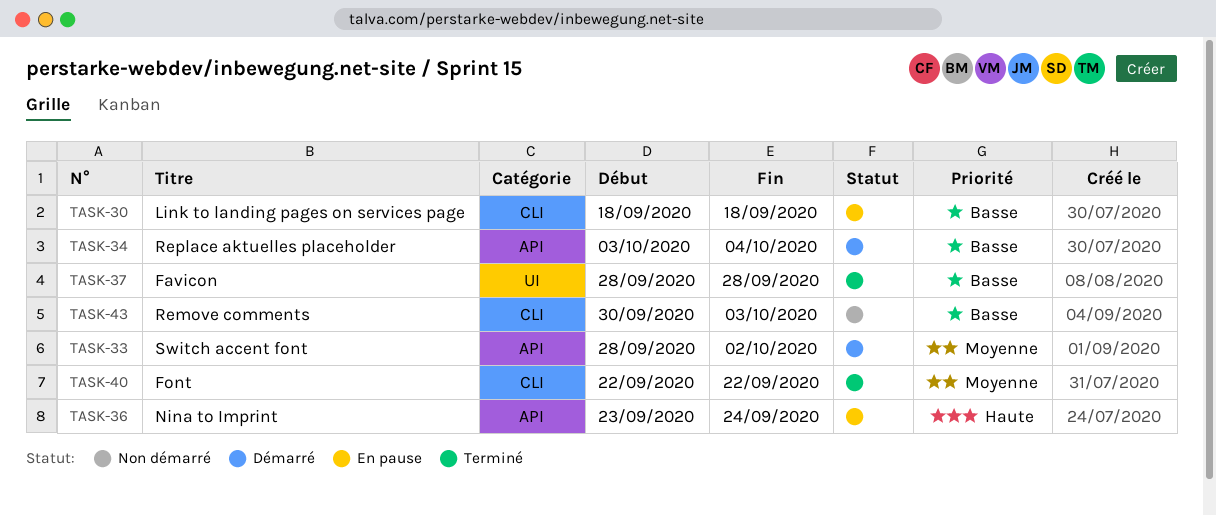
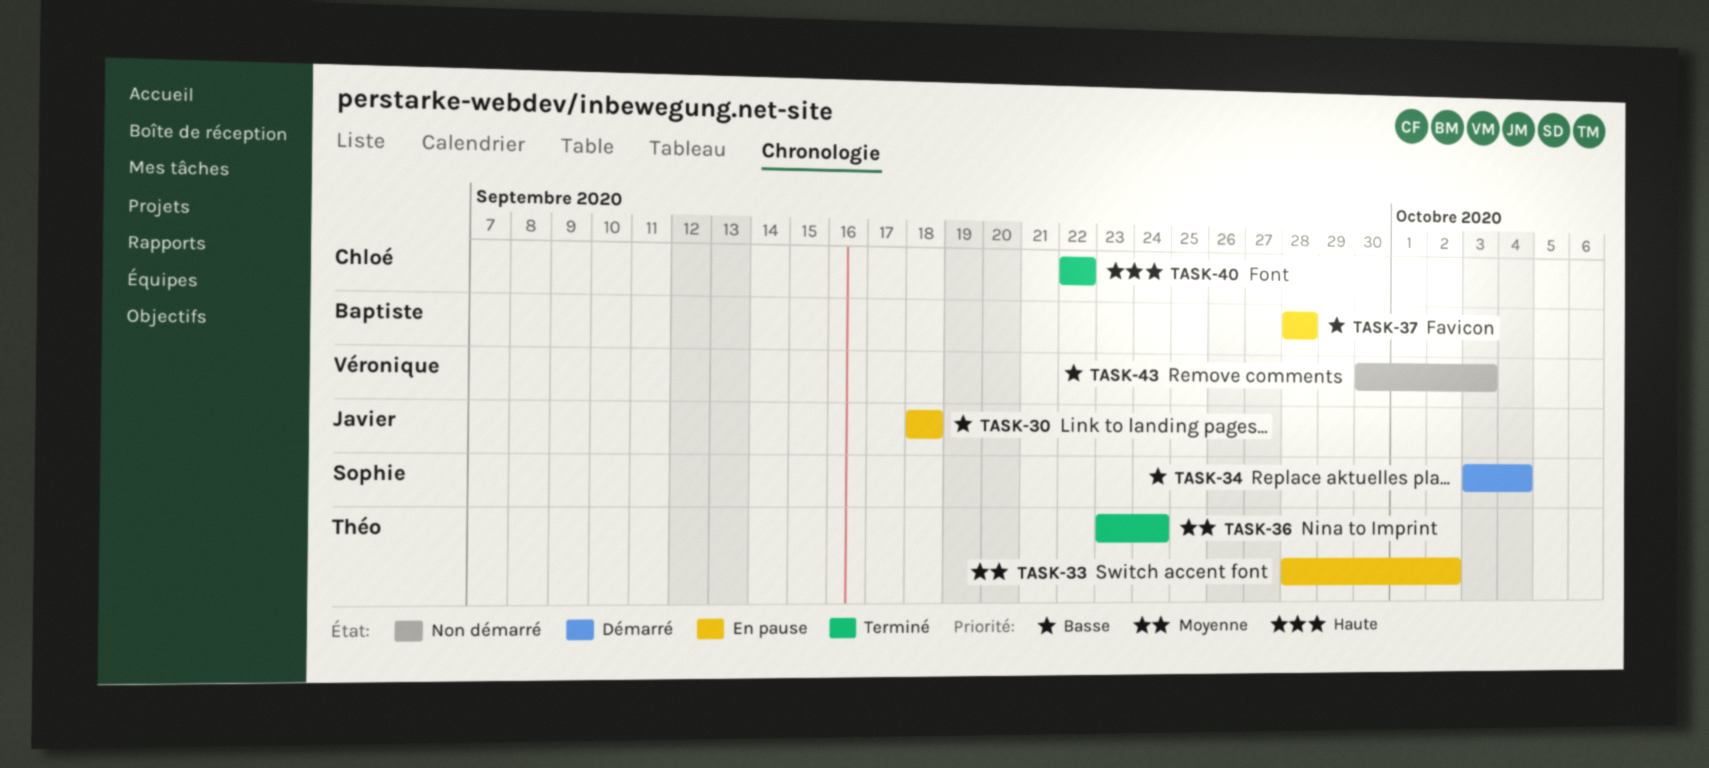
TASK-33, status: Démarré -> En pause
TASK-36, status: En pause -> Terminé
TASK-36, priority: Haute -> Moyenne
TASK-37, status: Terminé -> En pause
TASK-40, priority: Moyenne -> Haute

